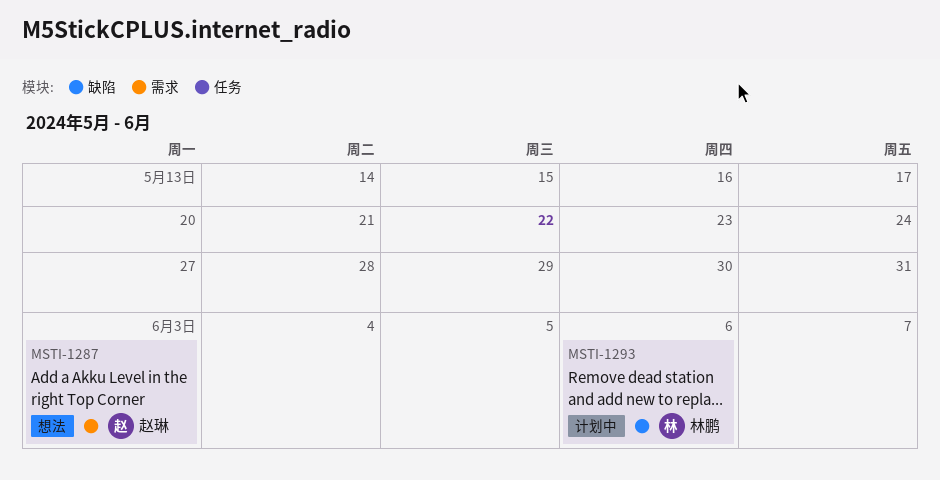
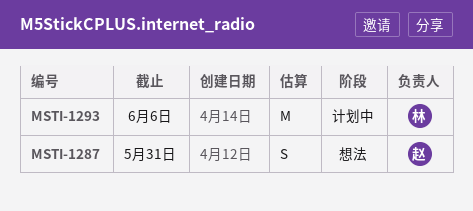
MSTI-1287, due: Jun 3 -> May 31

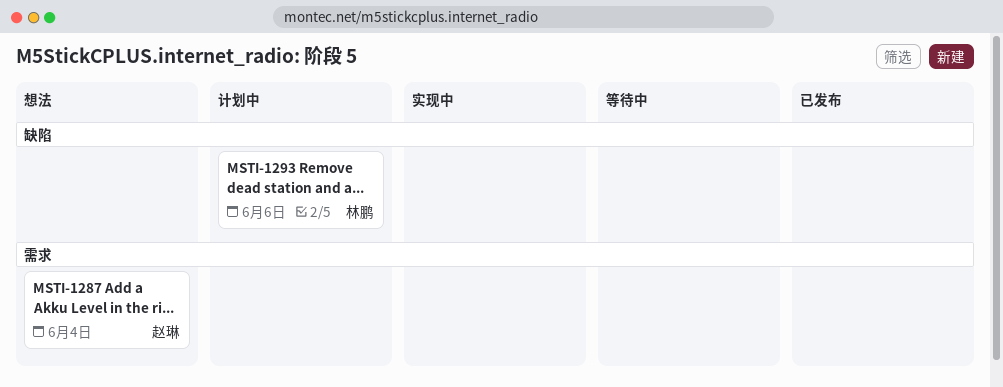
MSTI-1287, due: May 31 -> Jun 4

